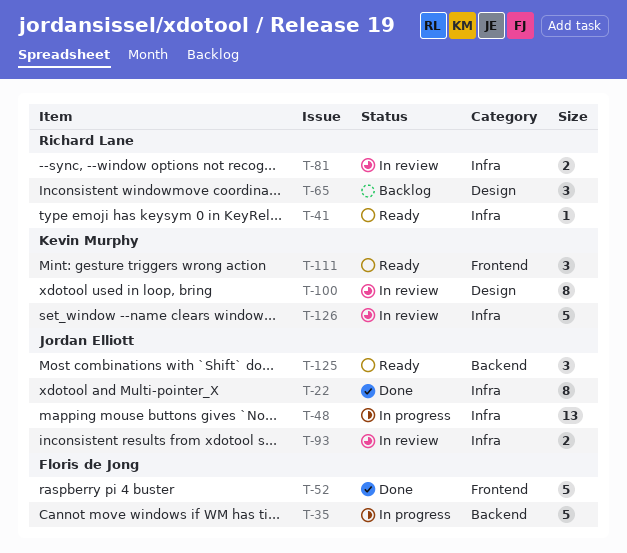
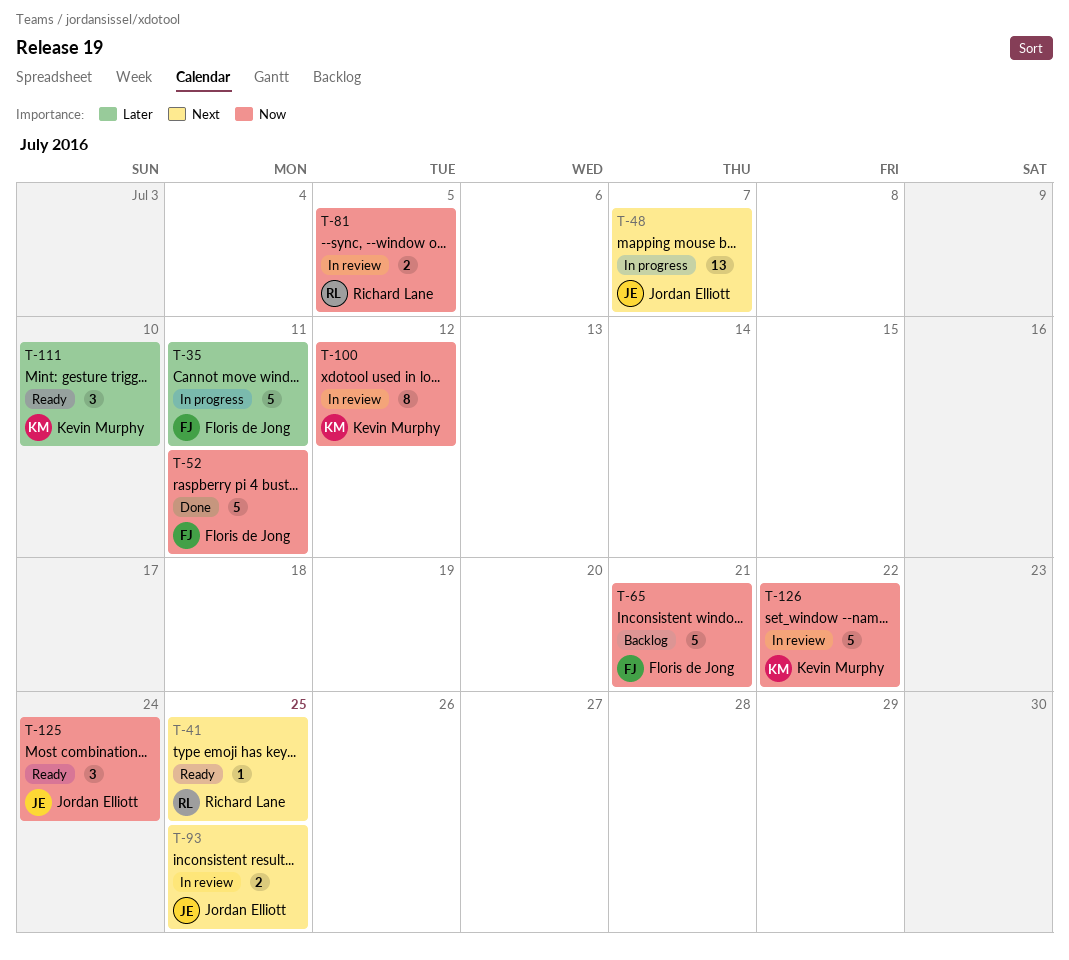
T-22: present -> none
T-65, owner: Richard Lane -> Floris de Jong
T-65, estimate: 3 -> 5

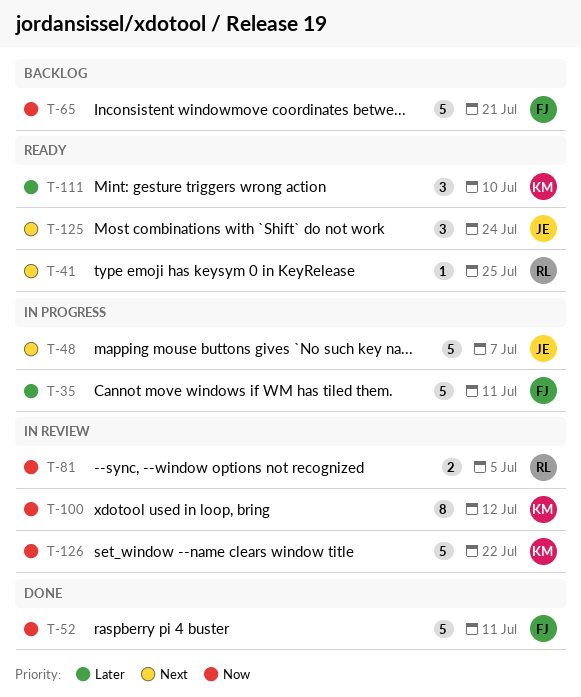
T-48, estimate: 13 -> 5
T-93: present -> none
T-125, priority: Now -> Next

